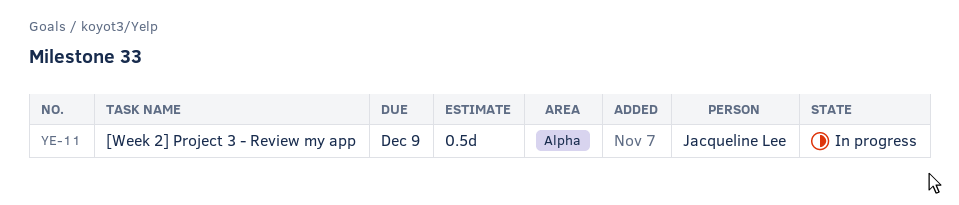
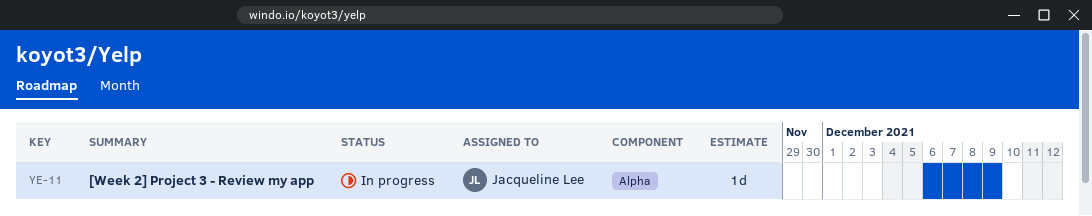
YE-11, estimate: 0.5d -> 1d

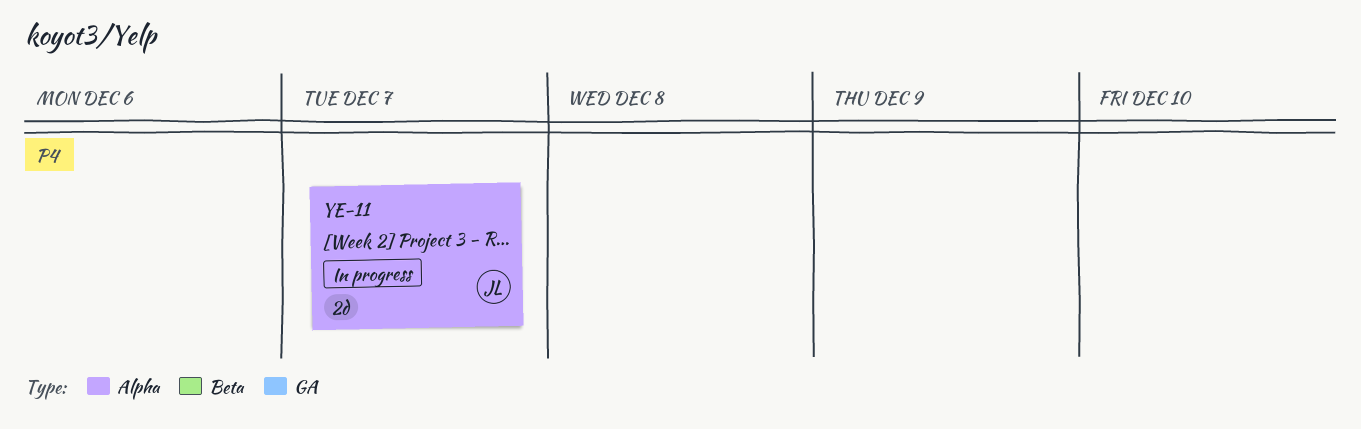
YE-11, estimate: 1d -> 2d
YE-11, due: Dec 9 -> Dec 7

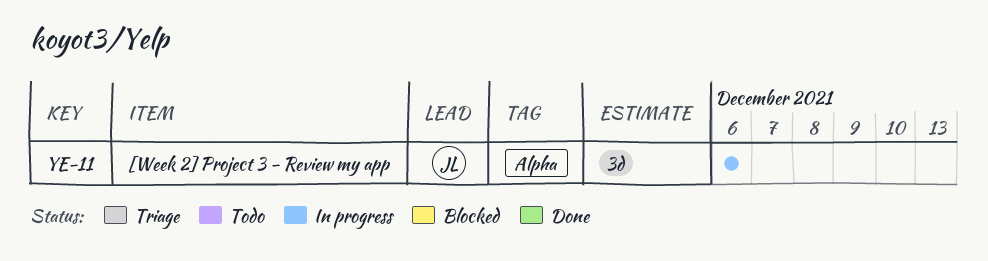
YE-11, estimate: 2d -> 3d
YE-11, due: Dec 7 -> Dec 6

